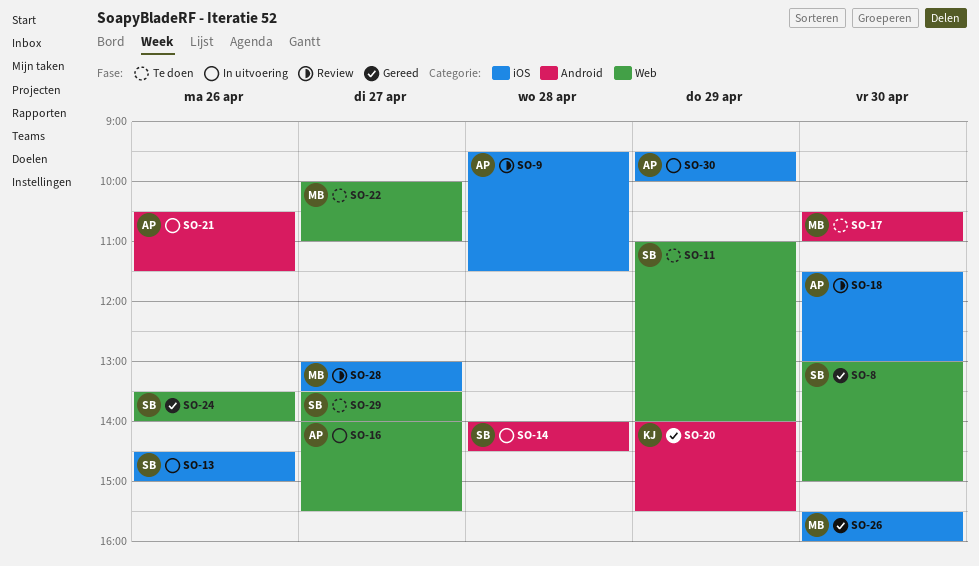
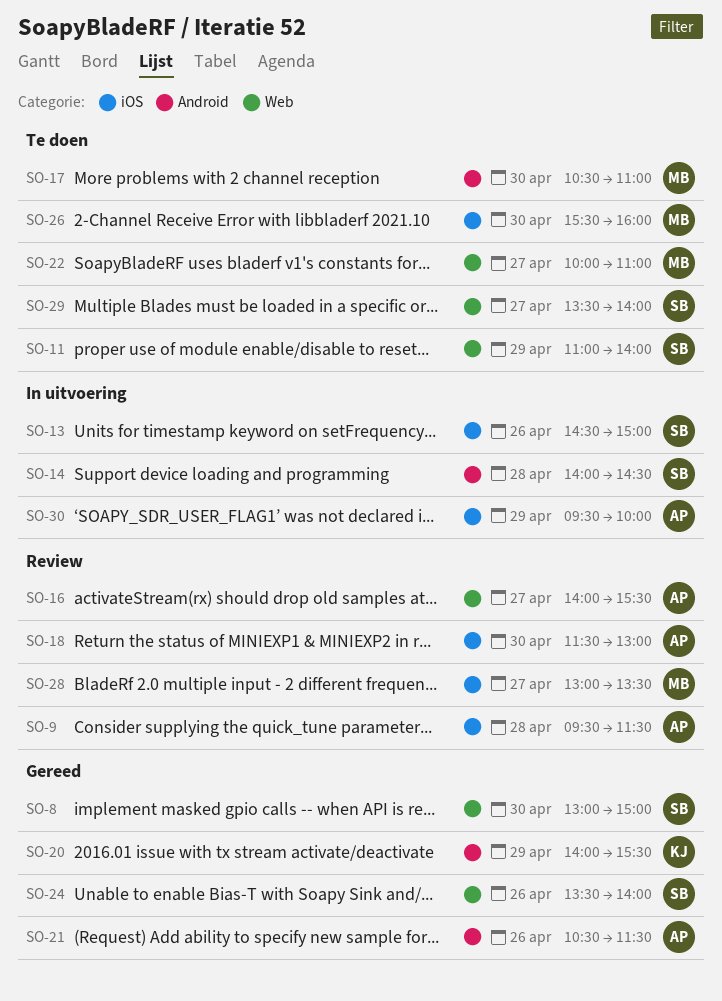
SO-16, status: In uitvoering -> Review
SO-21, status: In uitvoering -> Gereed
SO-26, status: Gereed -> Te doen

